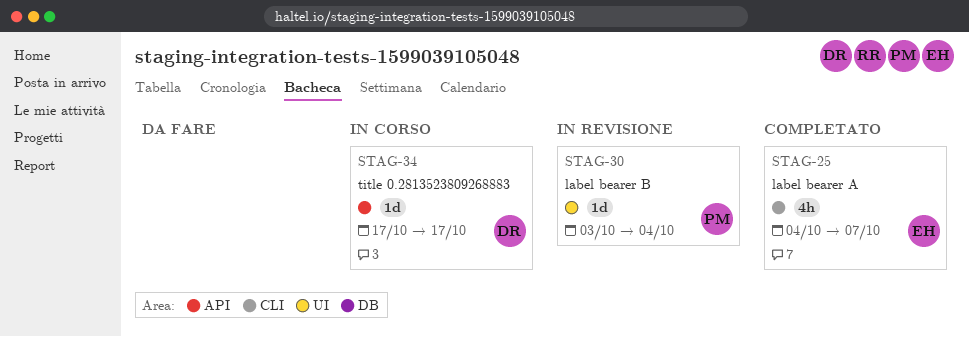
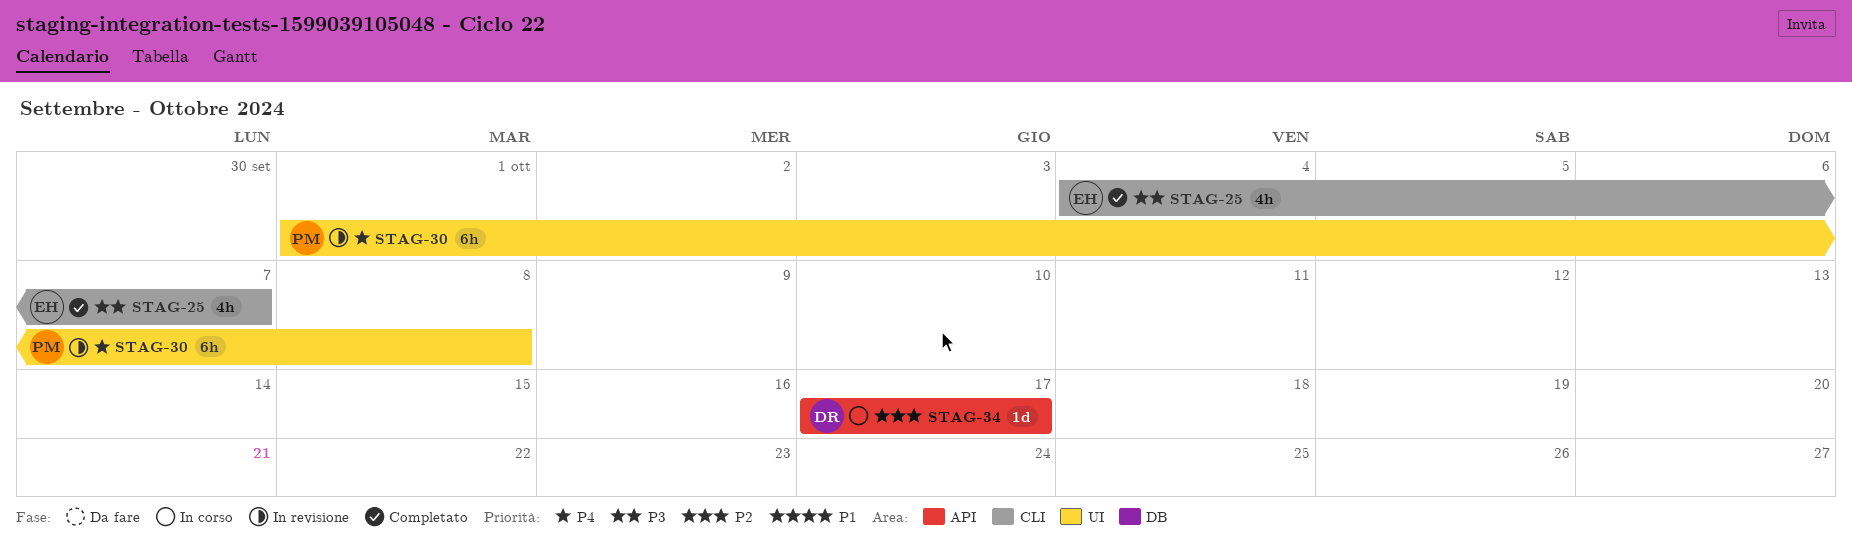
STAG-30, estimate: 1d -> 6h
STAG-30, start: Oct 3 -> Oct 1
STAG-30, due: Oct 4 -> Oct 8

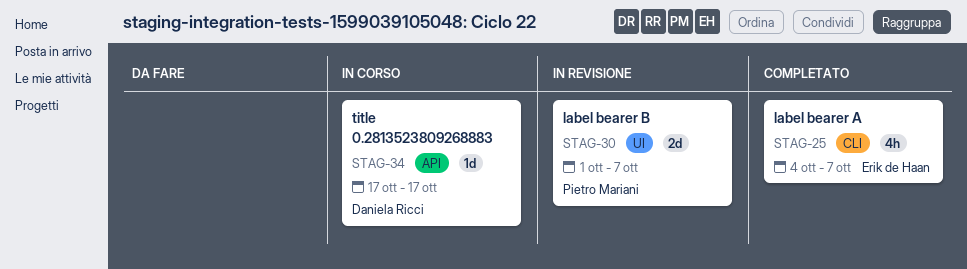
STAG-30, estimate: 6h -> 2d
STAG-30, due: Oct 8 -> Oct 7

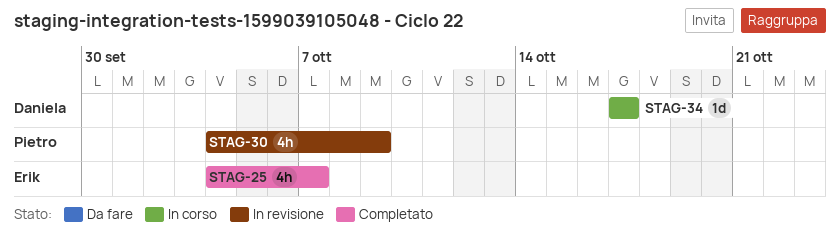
STAG-30, estimate: 2d -> 4h
STAG-30, start: Oct 1 -> Oct 4
STAG-30, due: Oct 7 -> Oct 9

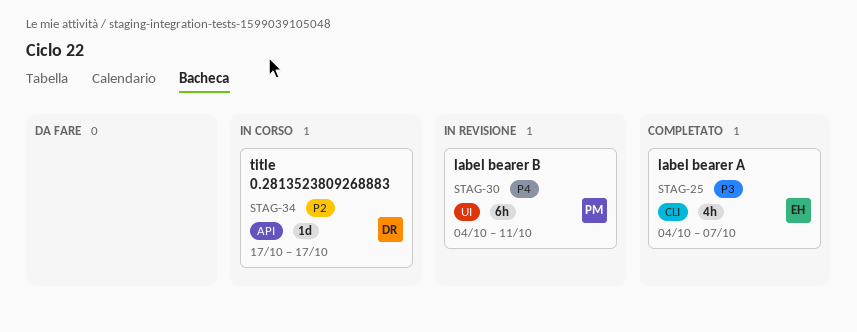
STAG-30, estimate: 4h -> 6h
STAG-30, due: Oct 9 -> Oct 11

